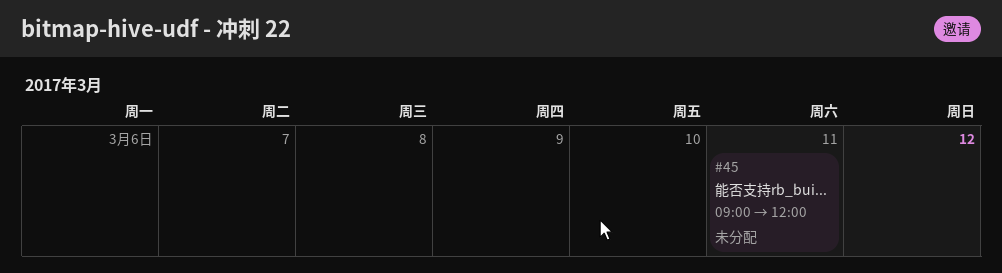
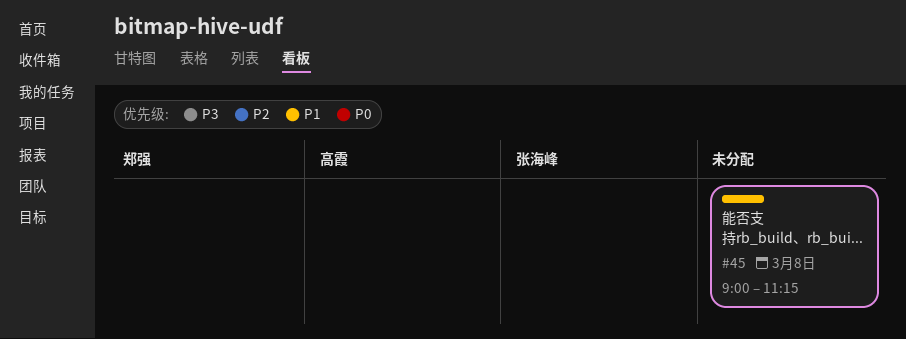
#45, day: Mar 11 -> Mar 8
#45, ends: 12:00 -> 11:15

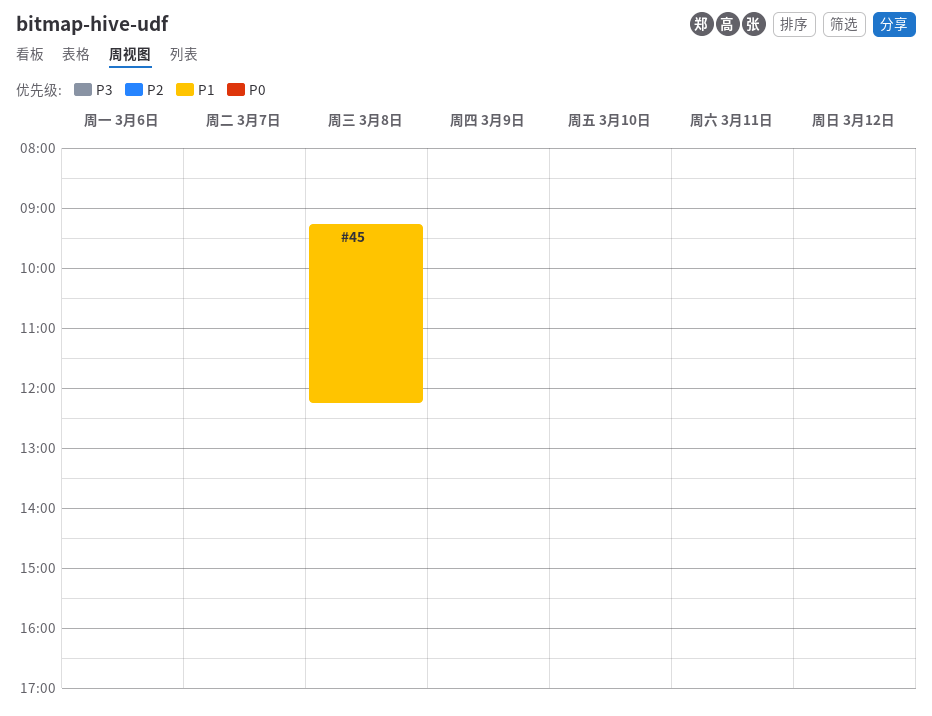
#45, begins: 09:00 -> 09:15
#45, ends: 11:15 -> 12:15

